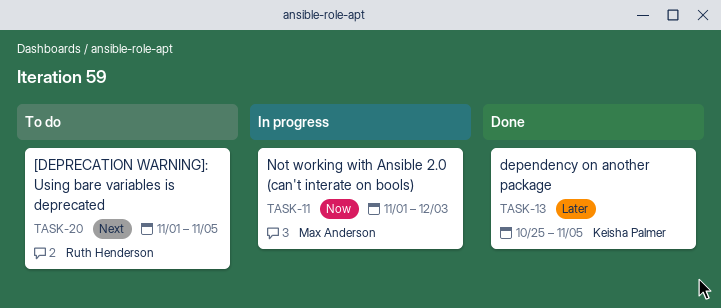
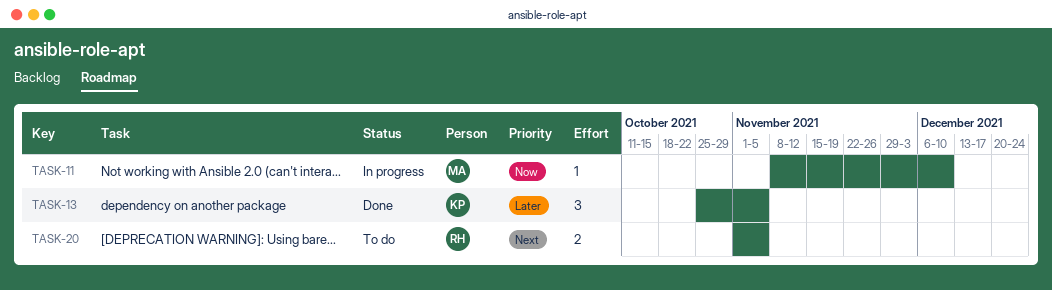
TASK-11, start: Nov 1 -> Nov 8
TASK-11, due: Dec 3 -> Dec 10

